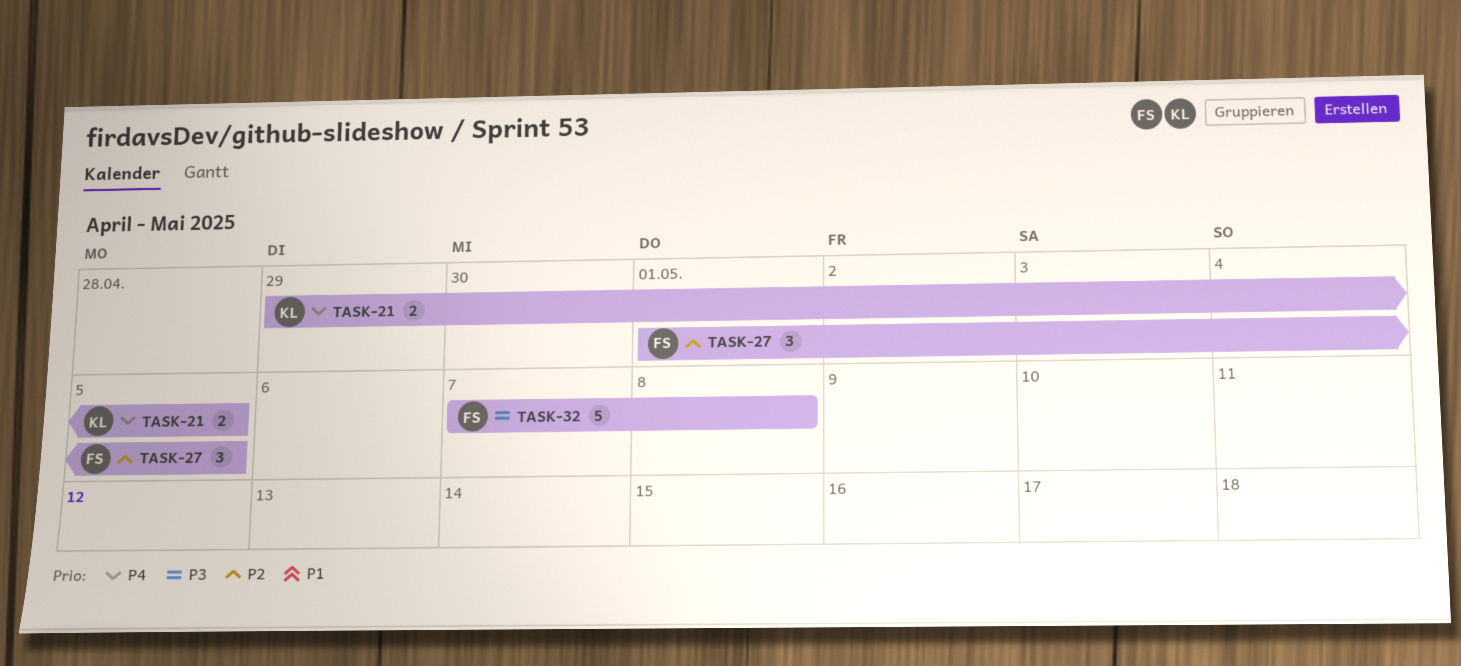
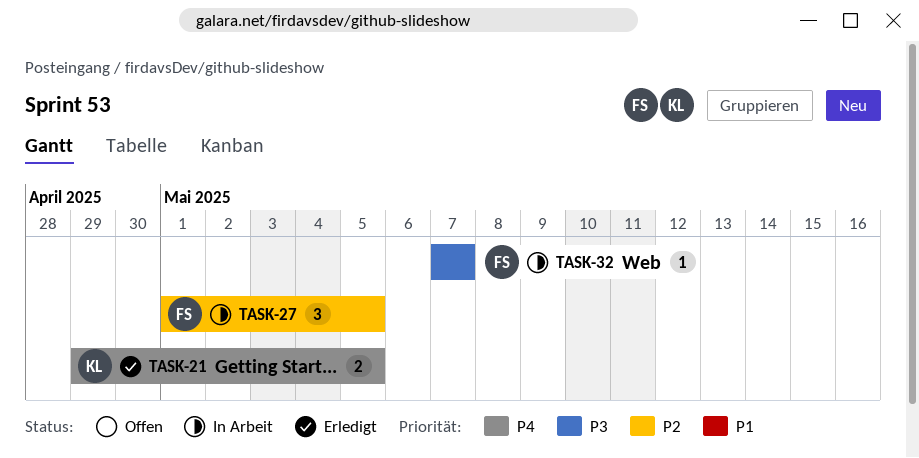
TASK-32, estimate: 5 -> 1
TASK-32, due: May 8 -> May 7

